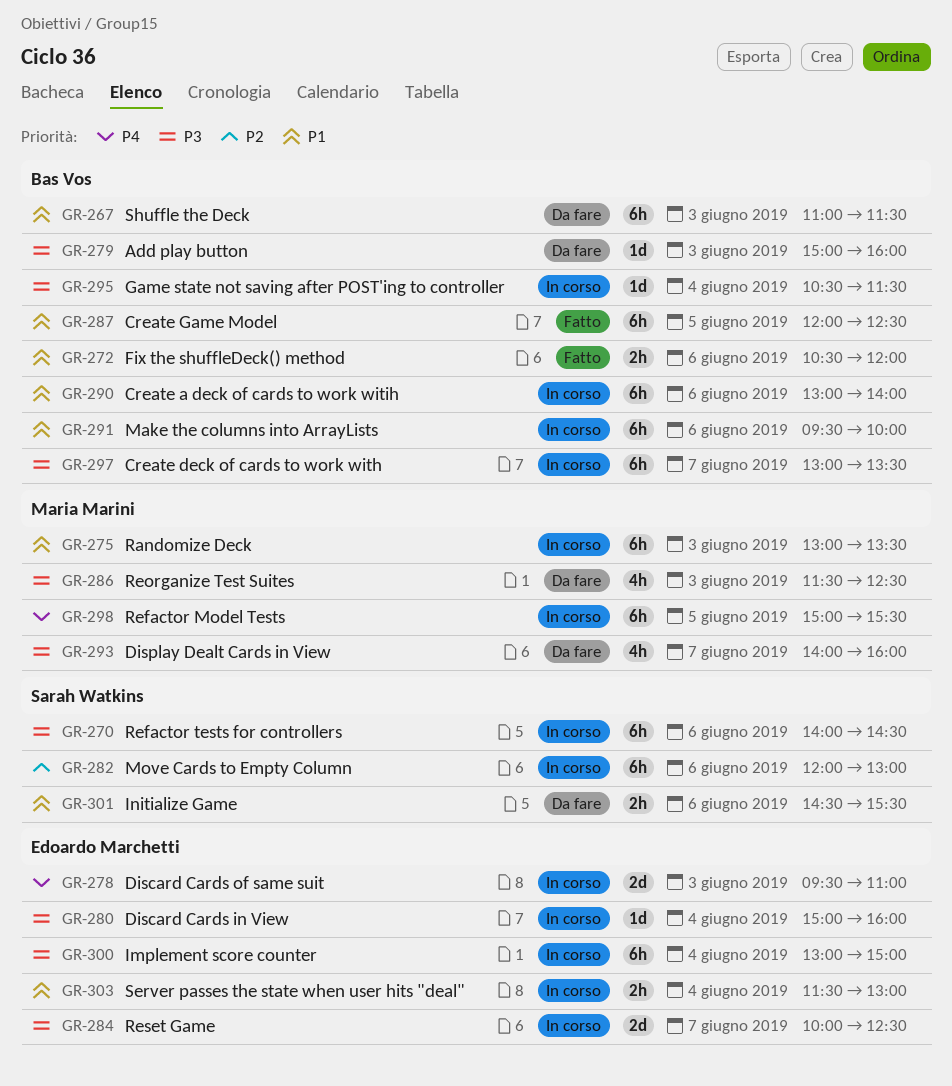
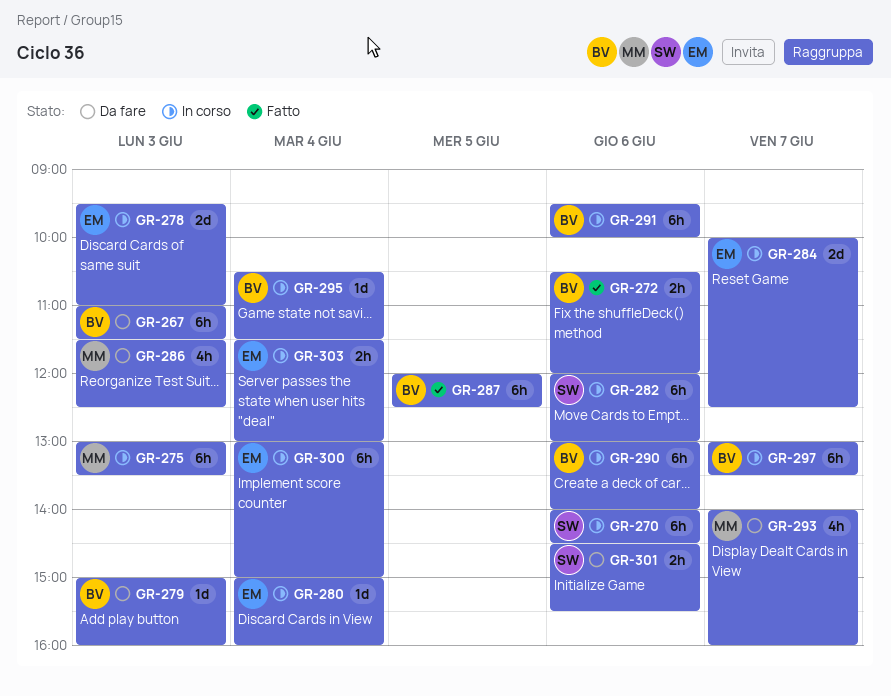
GR-298: present -> none

